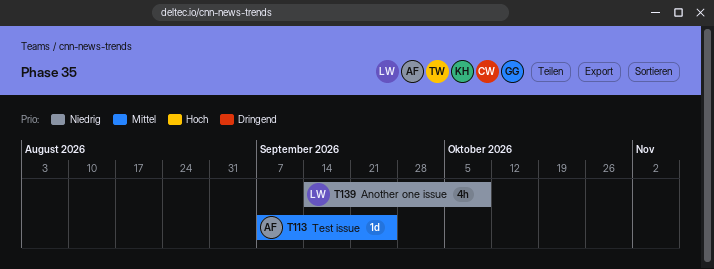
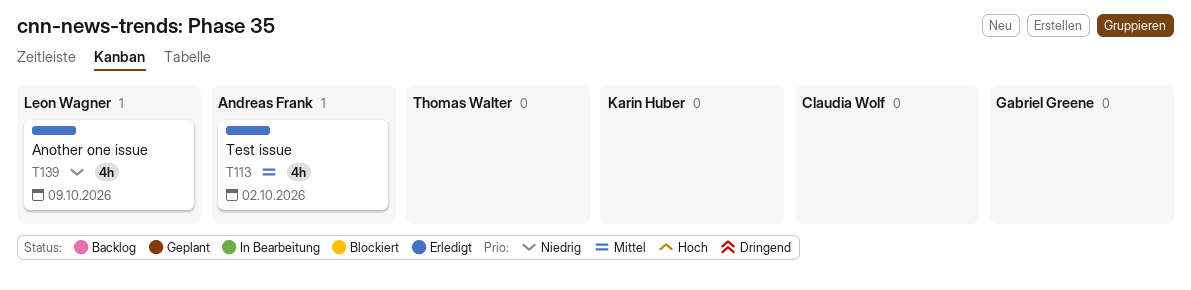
T113, estimate: 1d -> 4h
T113, due: Sep 25 -> Oct 2

